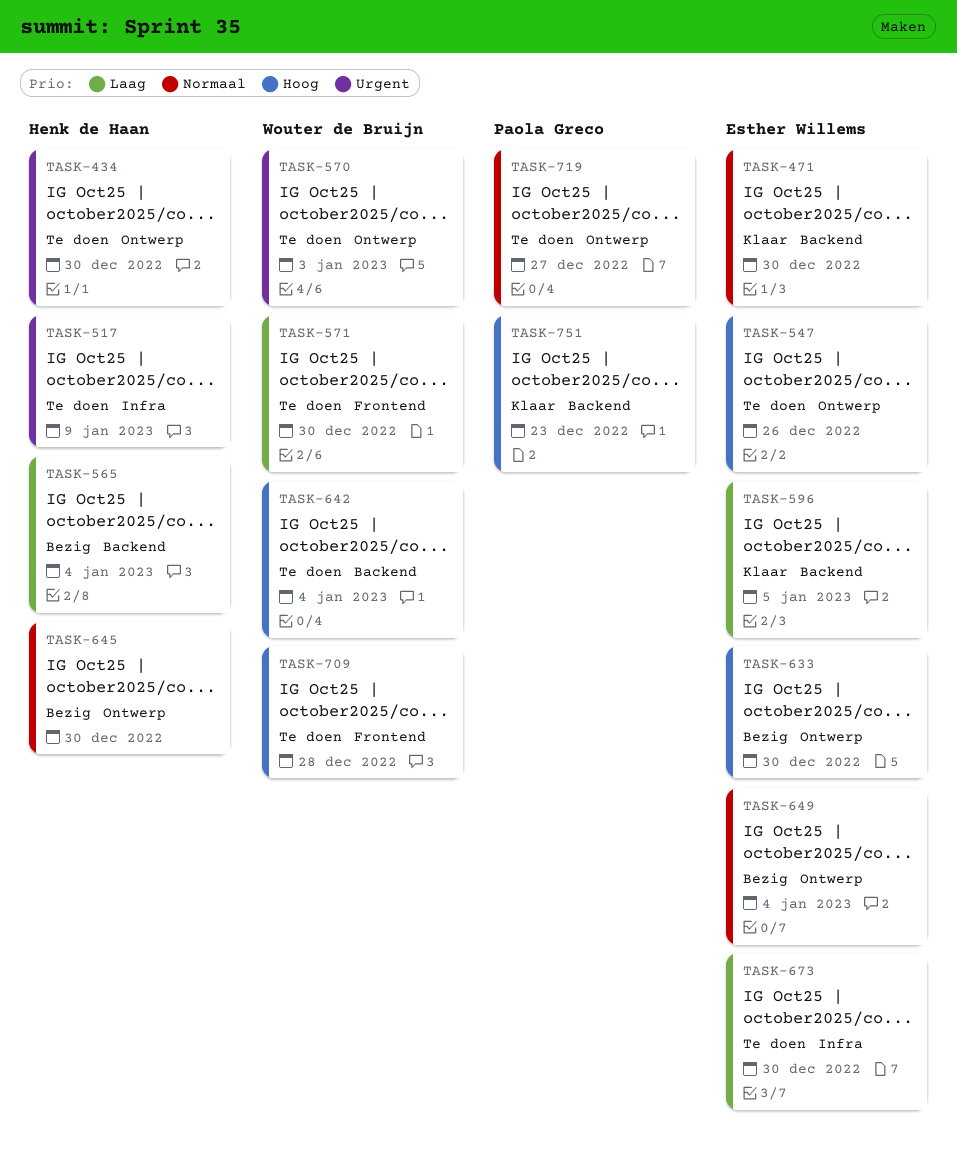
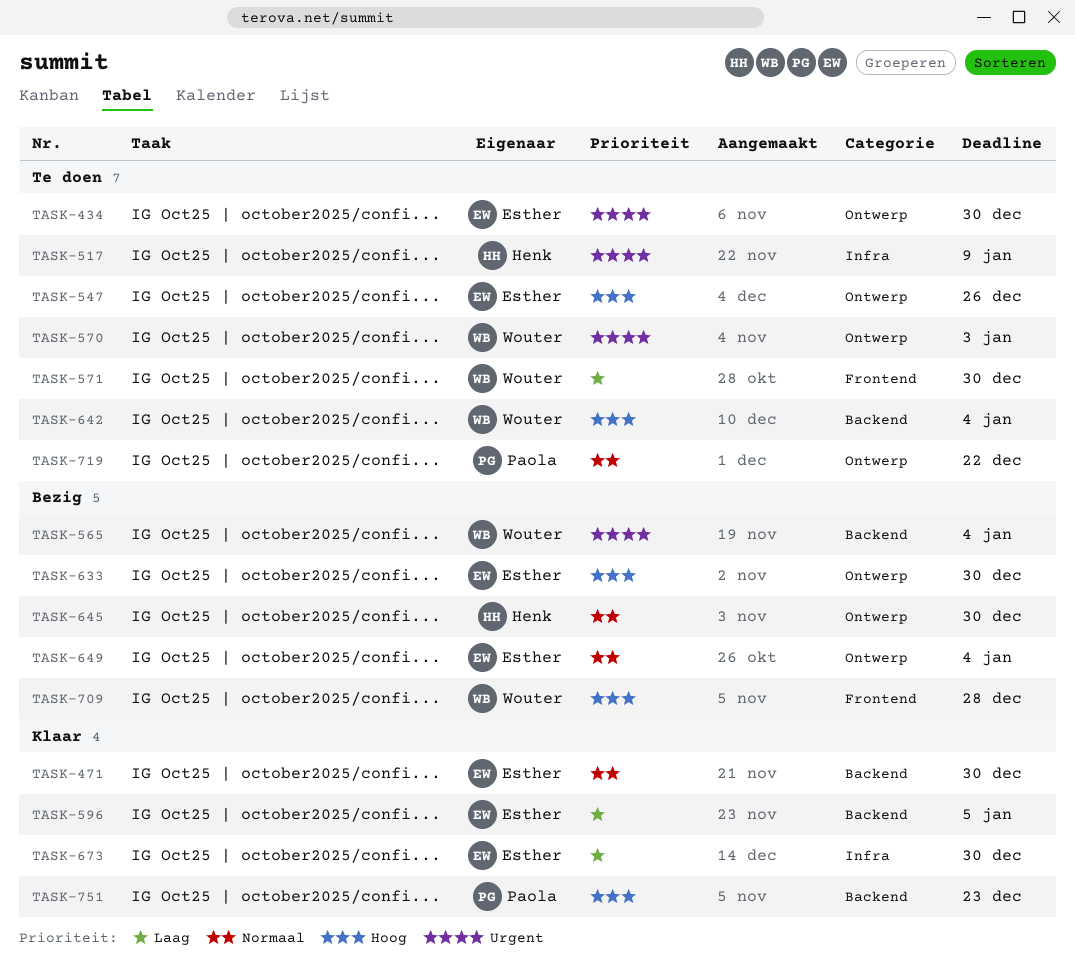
TASK-434, owner: Henk de Haan -> Esther Willems
TASK-565, owner: Henk de Haan -> Wouter de Bruijn
TASK-565, priority: Laag -> Urgent
TASK-673, status: Te doen -> Klaar
TASK-709, status: Te doen -> Bezig
TASK-719, due: Dec 27 -> Dec 22

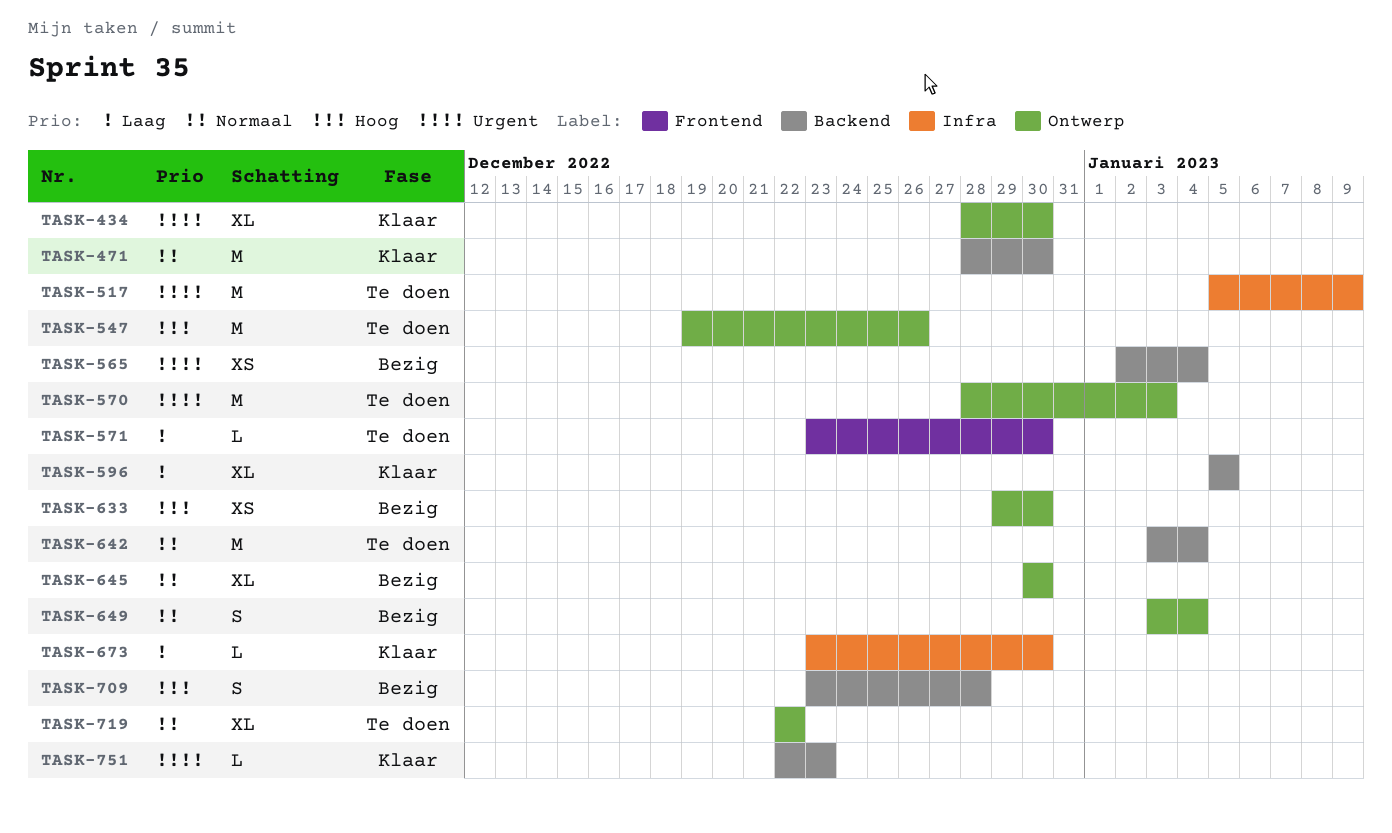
TASK-434, status: Te doen -> Klaar
TASK-642, priority: Hoog -> Normaal
TASK-709, label: Frontend -> Backend
TASK-751, priority: Hoog -> Urgent

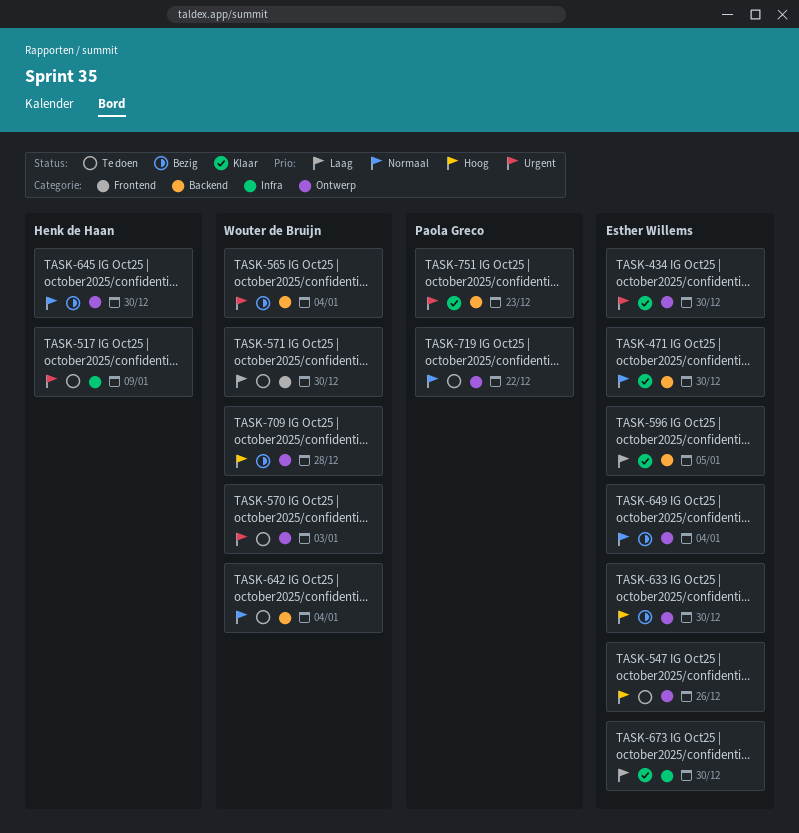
TASK-709, label: Backend -> Ontwerp

